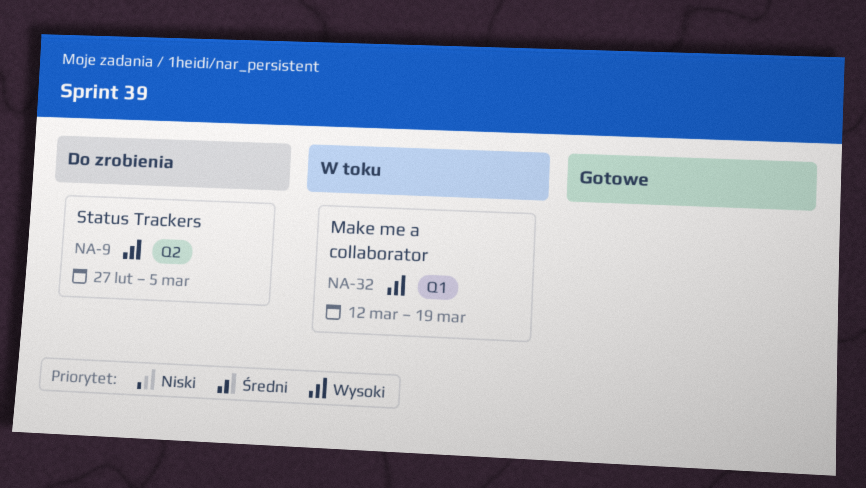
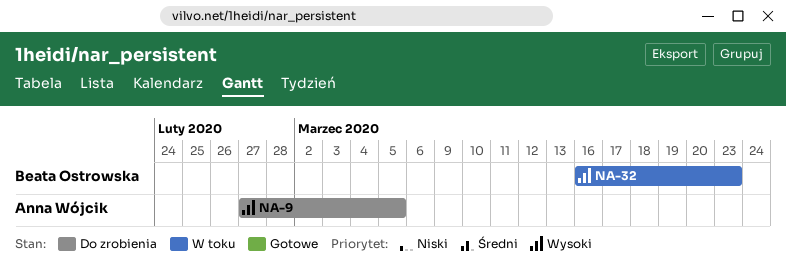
NA-32, start: Mar 12 -> Mar 16
NA-32, due: Mar 19 -> Mar 23

